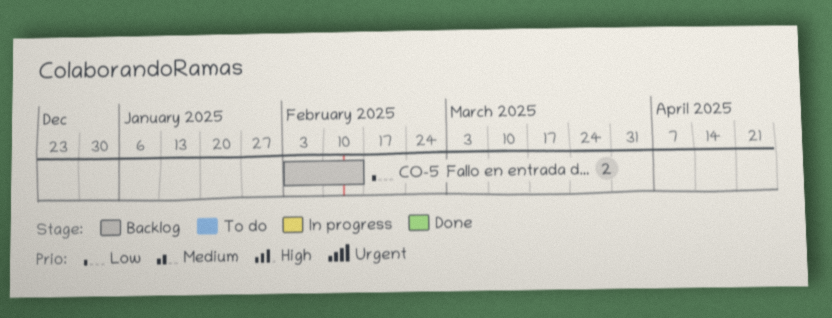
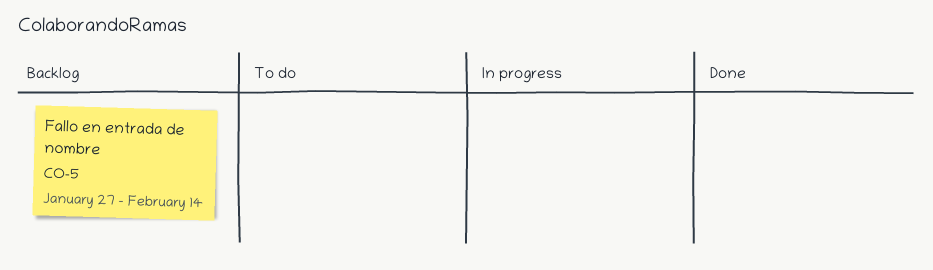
CO-5, start: Feb 3 -> Jan 27

